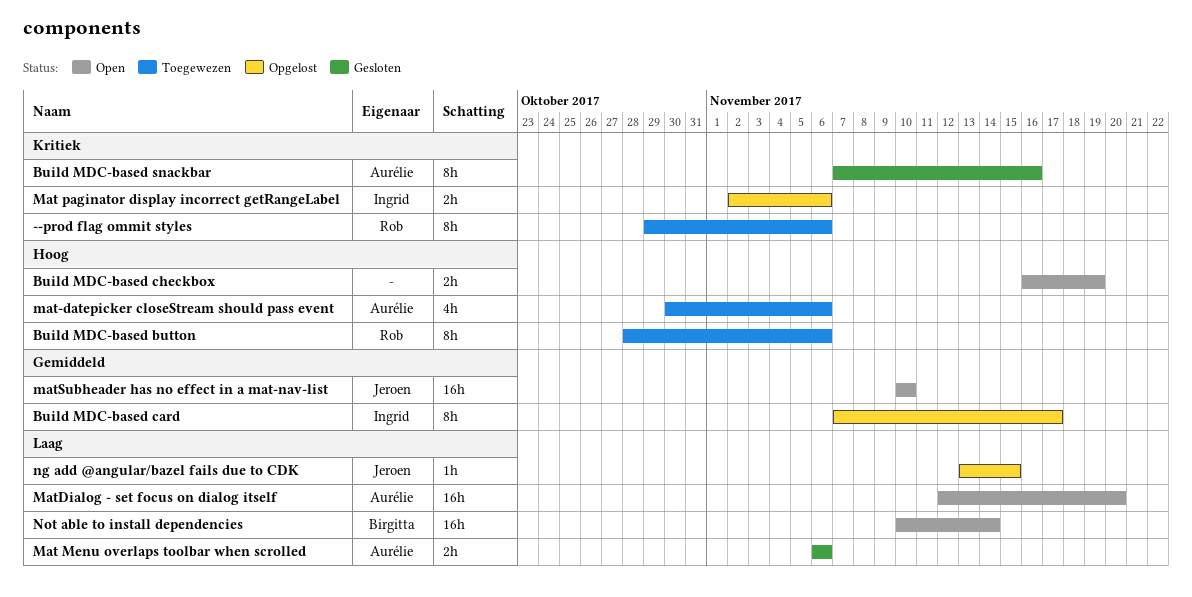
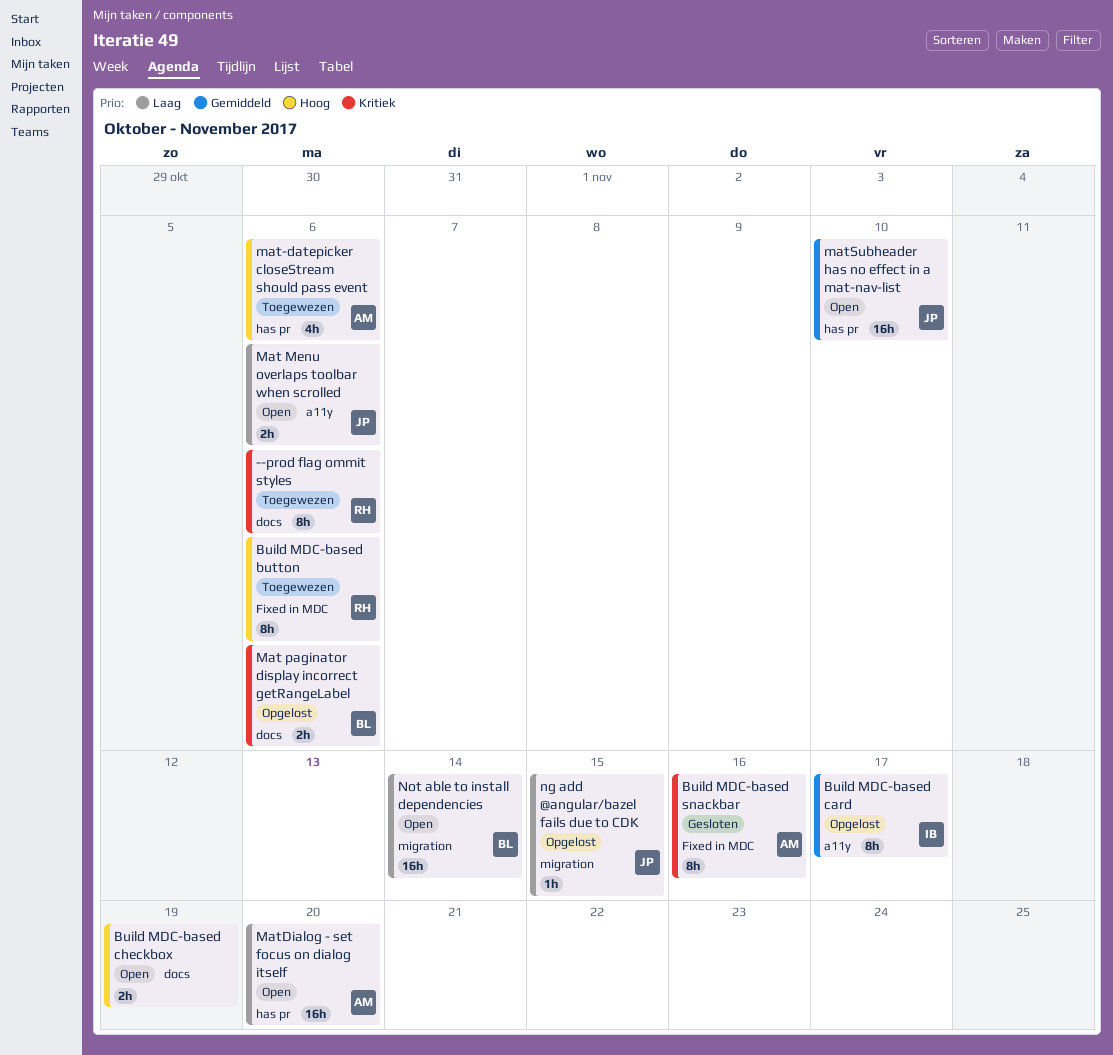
Mat Menu overlaps toolbar when scrolled, status: Gesloten -> Open
Mat Menu overlaps toolbar when scrolled, owner: Aurélie -> Jeroen
Mat paginator display incorrect getRangeLabel, owner: Ingrid -> Birgitta

